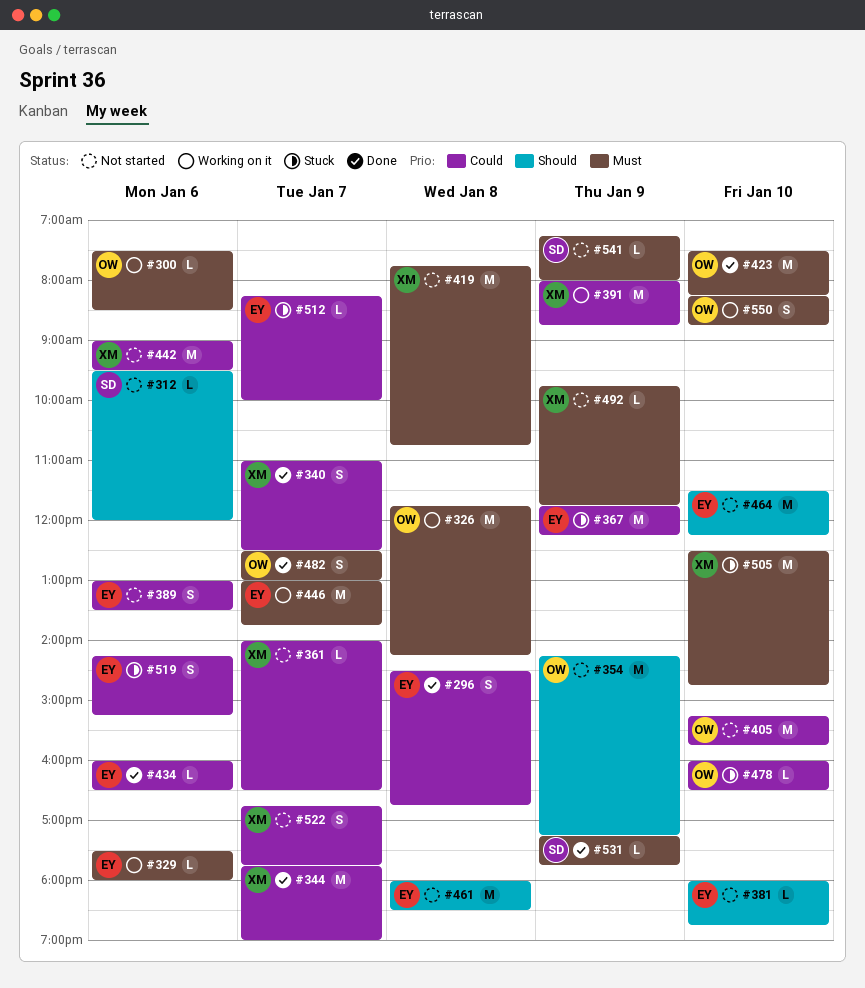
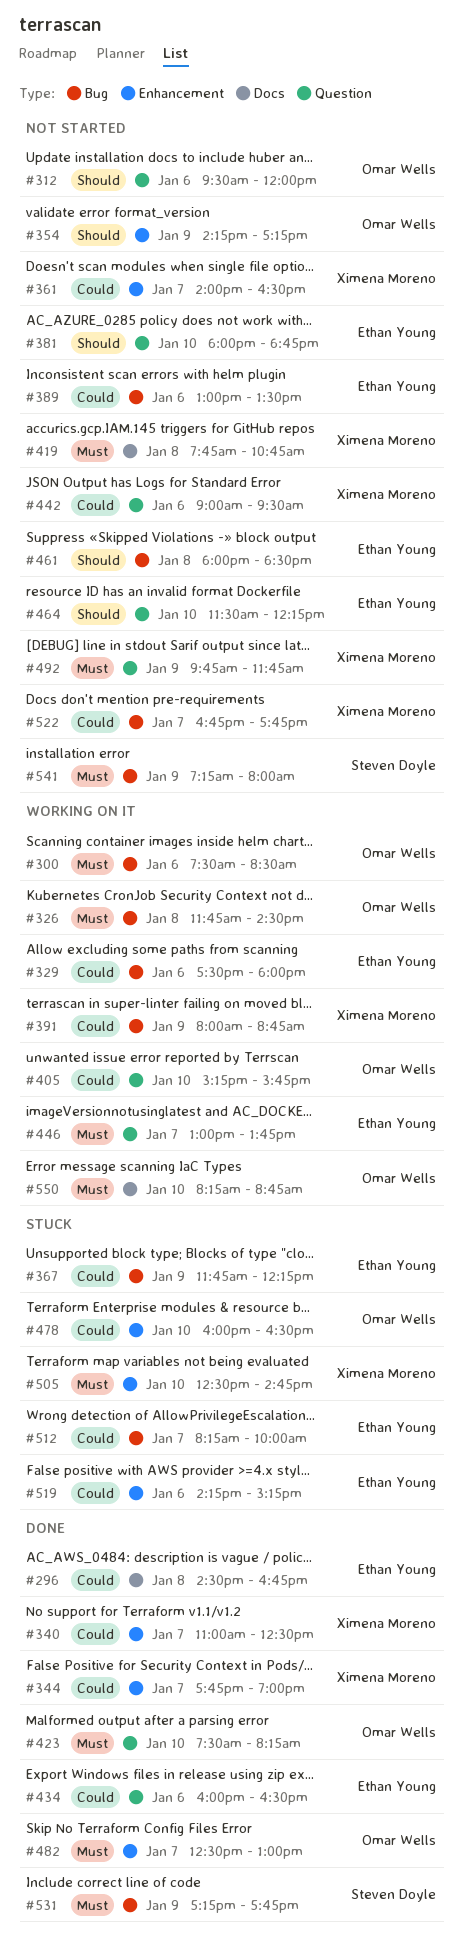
#312, owner: Steven Doyle -> Omar Wells
#326, ends: 14:15 -> 14:30
#329, priority: Must -> Could
#405, status: Not started -> Working on it

